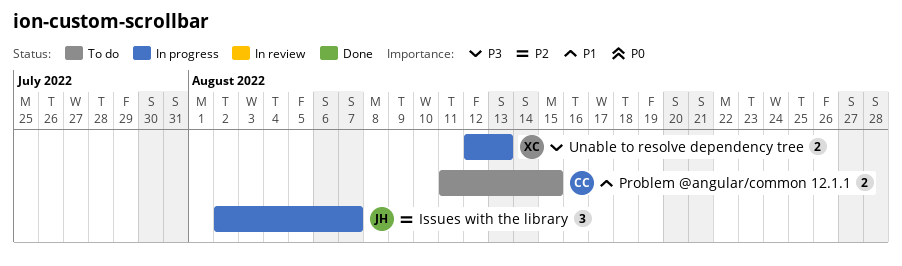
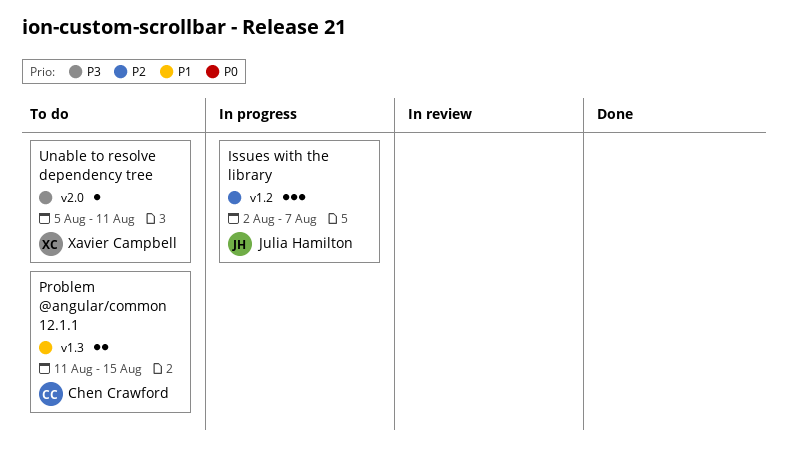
Unable to resolve dependency tree, status: In progress -> To do
Unable to resolve dependency tree, estimate: 2 -> 1
Unable to resolve dependency tree, start: Aug 12 -> Aug 5
Unable to resolve dependency tree, due: Aug 13 -> Aug 11

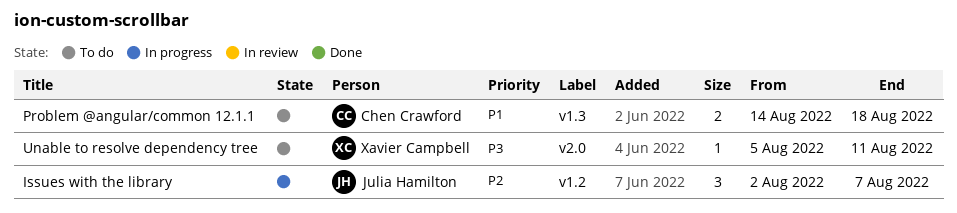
Problem @angular/common 12.1.1, start: Aug 11 -> Aug 14
Problem @angular/common 12.1.1, due: Aug 15 -> Aug 18

